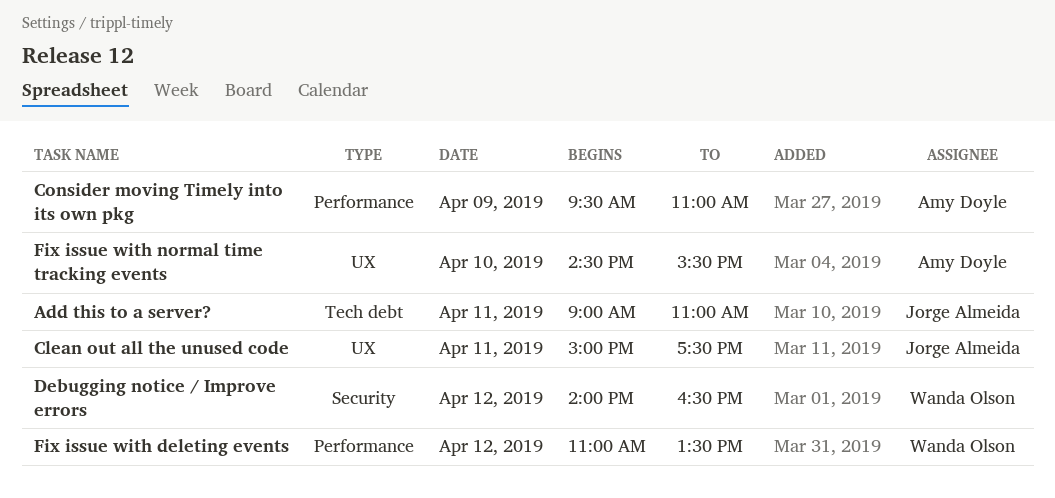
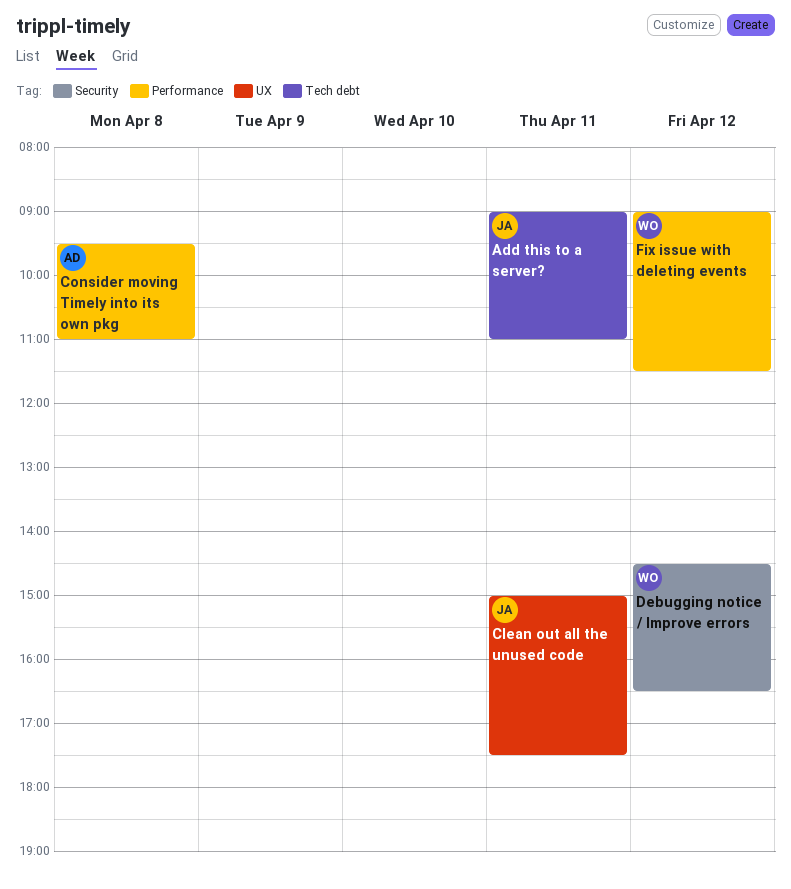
Consider moving Timely into its own pkg, day: Apr 9 -> Apr 8
Debugging notice / Improve errors, begins: 14:00 -> 14:30
Fix issue with deleting events, begins: 11:00 -> 09:00
Fix issue with deleting events, ends: 13:30 -> 11:30
Fix issue with normal time tracking events: present -> none

